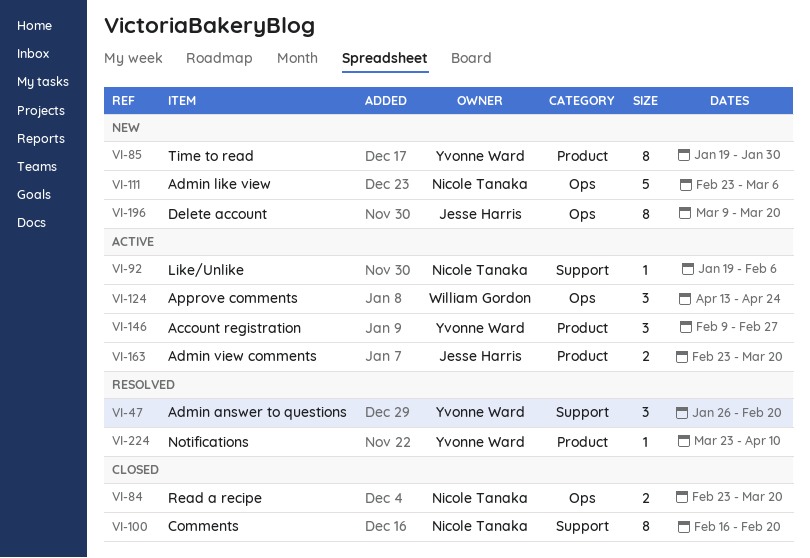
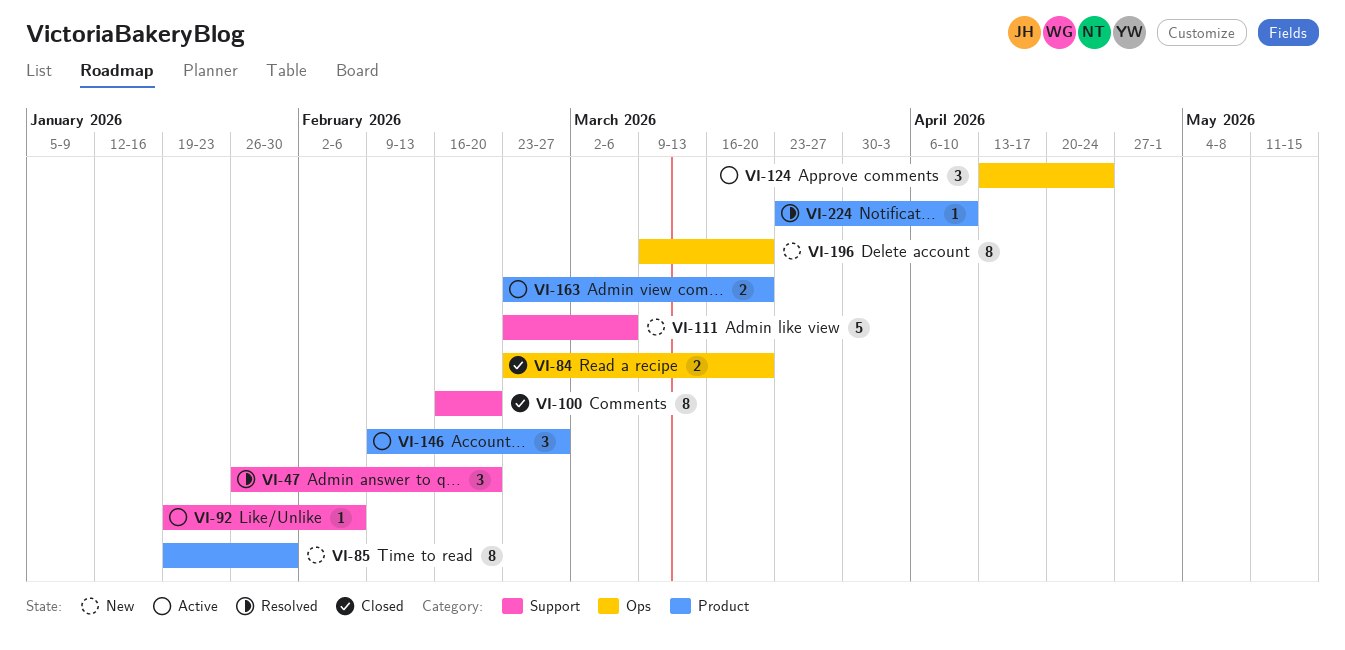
VI-111, label: Ops -> Support

